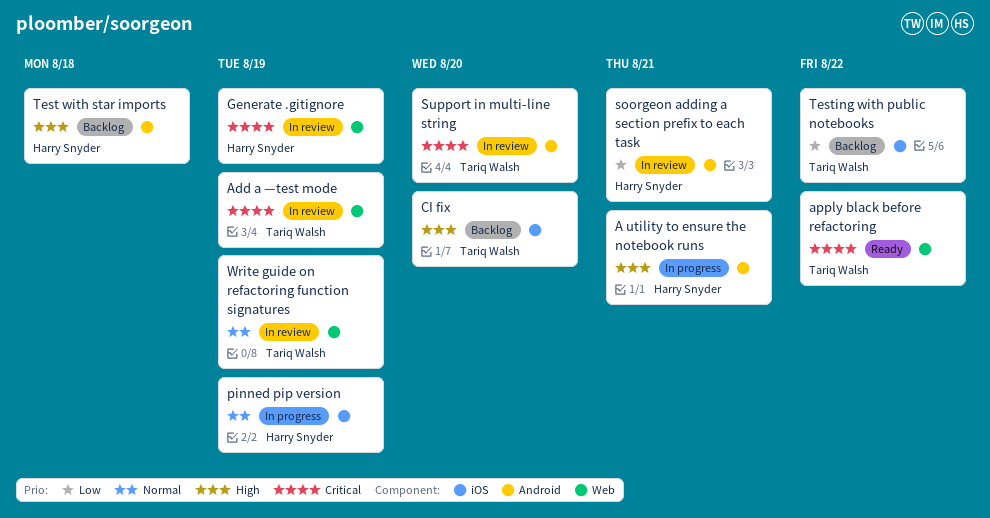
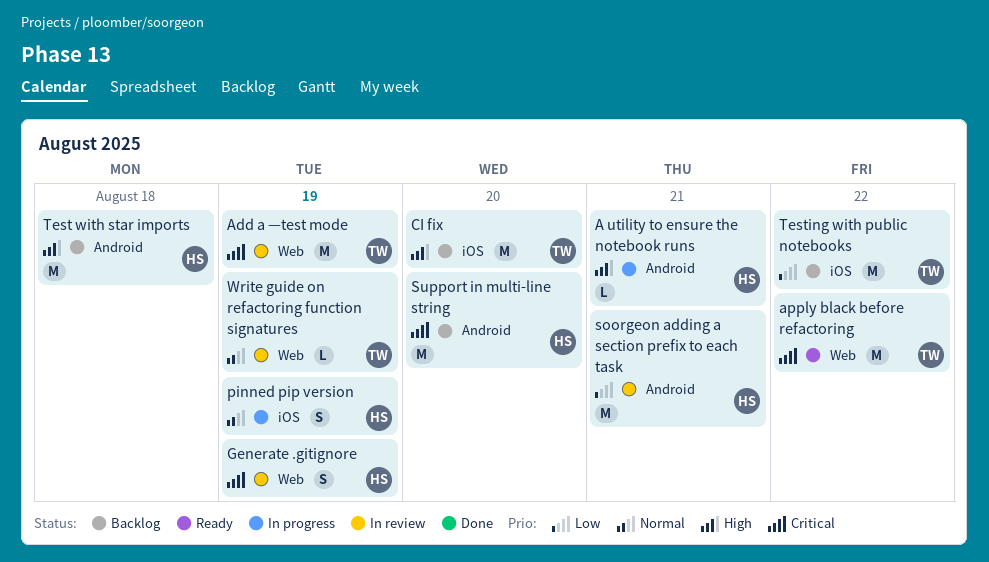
Support in multi-line string, status: In review -> Backlog
Support in multi-line string, owner: Tariq Walsh -> Harry Snyder

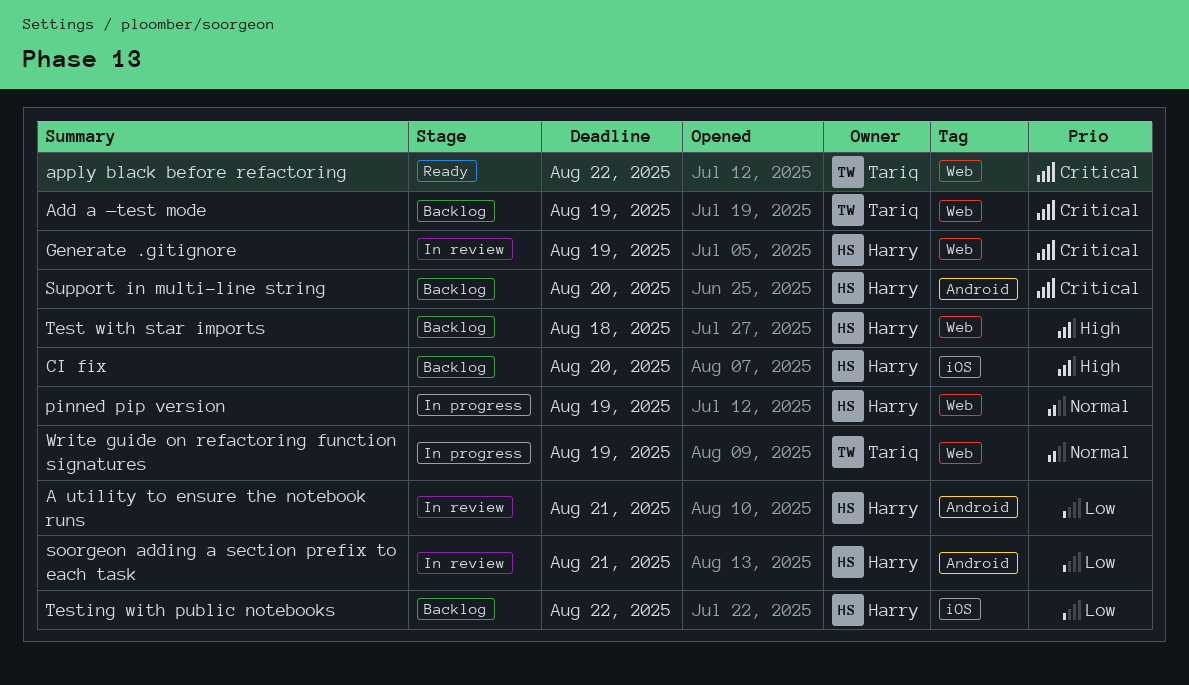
A utility to ensure the notebook runs, status: In progress -> In review
A utility to ensure the notebook runs, priority: High -> Low
Add a —test mode, status: In review -> Backlog
CI fix, owner: Tariq -> Harry
pinned pip version, label: iOS -> Web
Test with star imports, label: Android -> Web
Testing with public notebooks, owner: Tariq -> Harry
Write guide on refactoring function signatures, status: In review -> In progress

